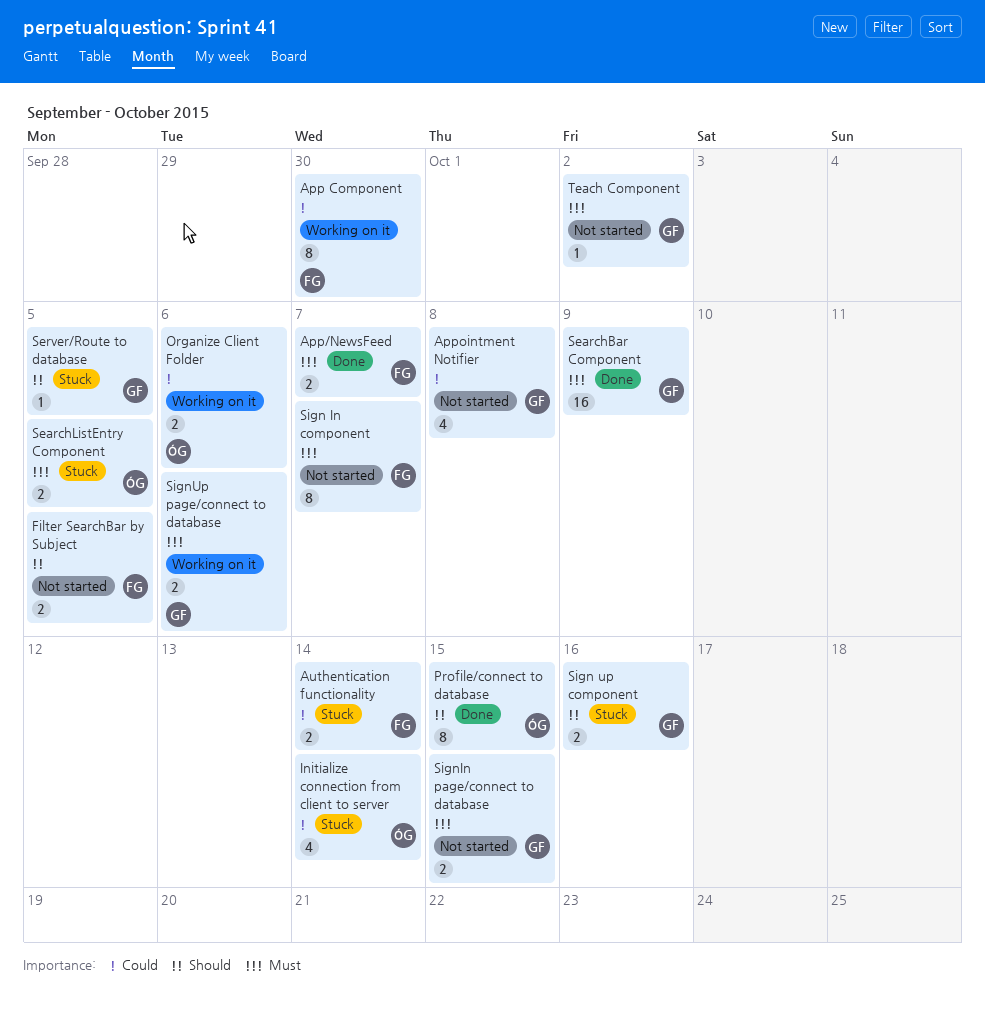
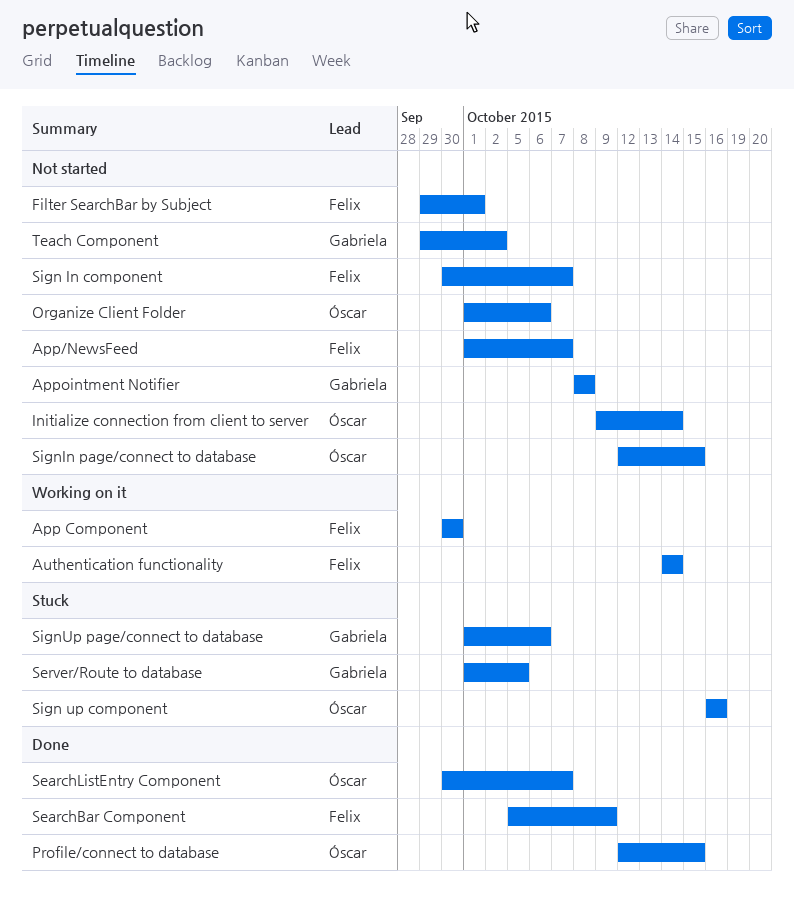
App/NewsFeed, status: Done -> Not started
Authentication functionality, status: Stuck -> Working on it
Filter SearchBar by Subject, due: Oct 5 -> Oct 1
Initialize connection from client to server, status: Stuck -> Not started
Organize Client Folder, status: Working on it -> Not started
SearchBar Component, owner: Gabriela -> Felix
SearchListEntry Component, status: Stuck -> Done
SearchListEntry Component, due: Oct 5 -> Oct 7
Sign up component, owner: Gabriela -> Óscar
SignIn page/connect to database, owner: Gabriela -> Óscar
SignUp page/connect to database, status: Working on it -> Stuck

